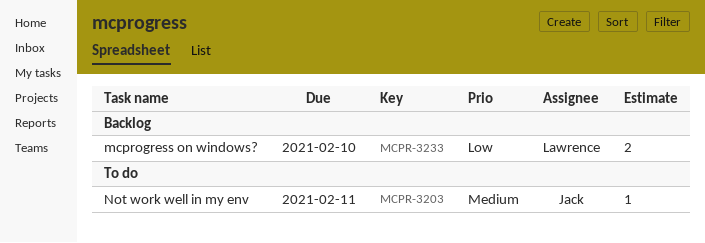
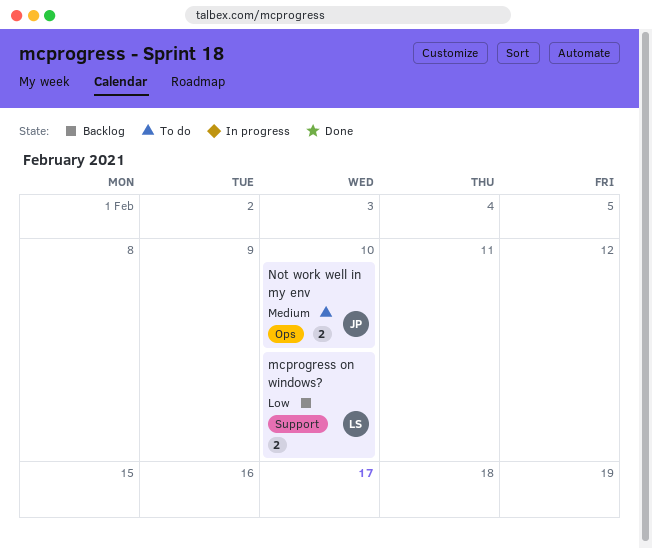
Not work well in my env, estimate: 1 -> 2
Not work well in my env, due: Feb 11 -> Feb 10

